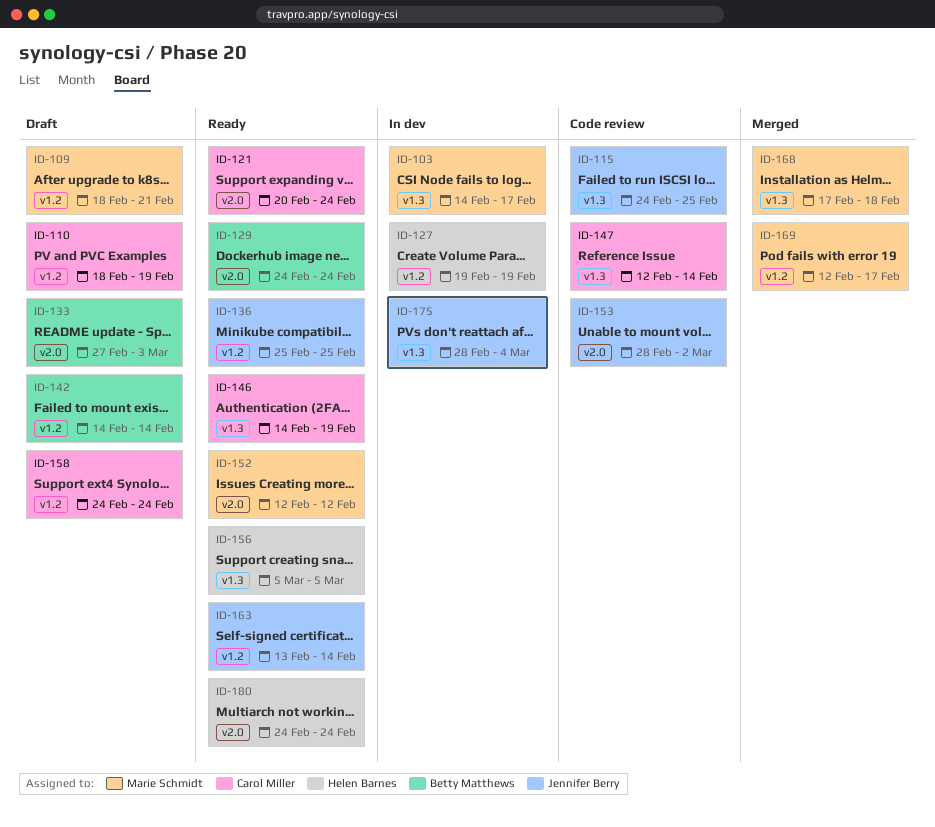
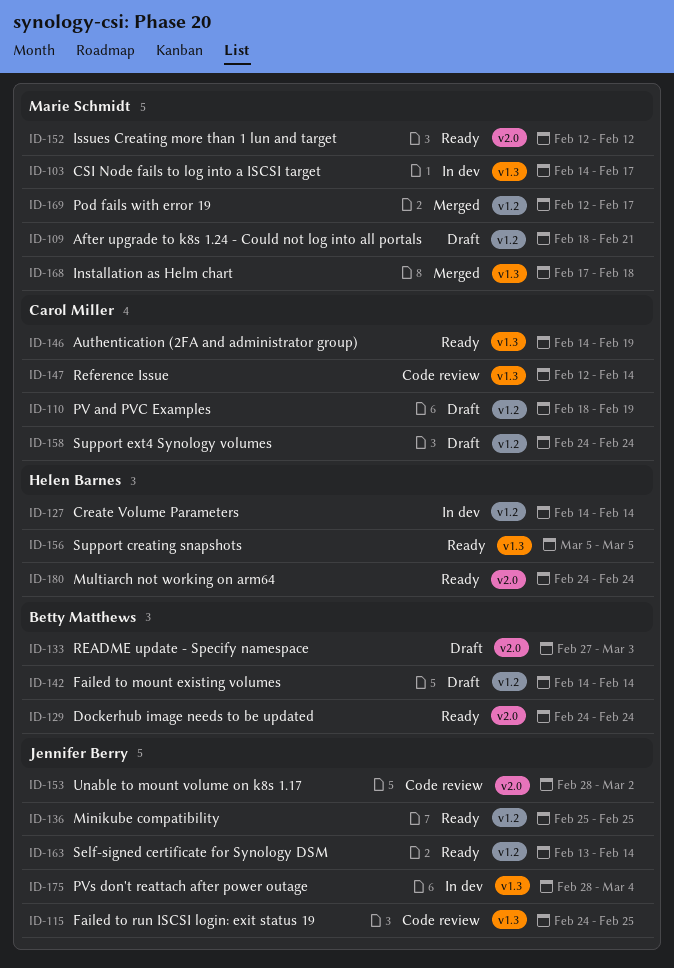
ID-121: present -> none
ID-127, start: Feb 19 -> Feb 14
ID-127, due: Feb 19 -> Feb 14

